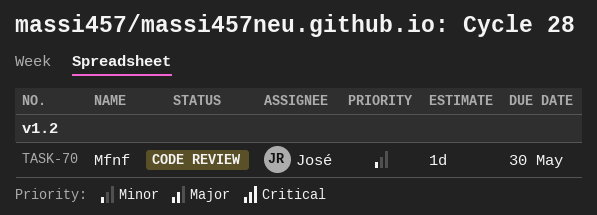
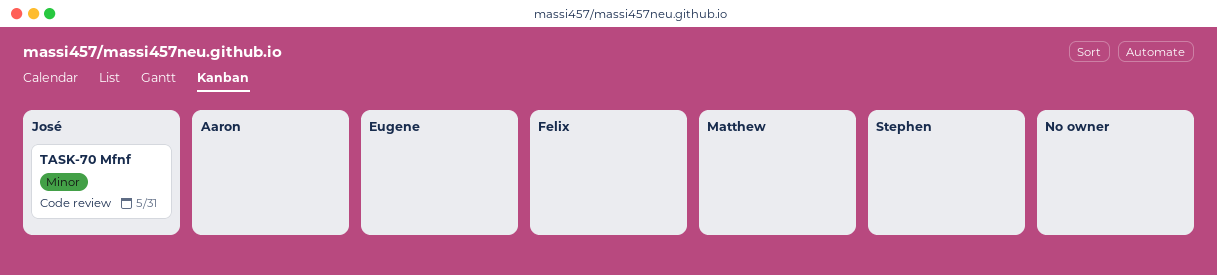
TASK-70, due: May 30 -> May 31

